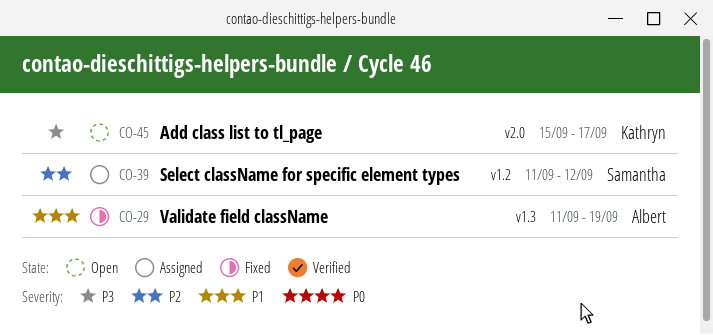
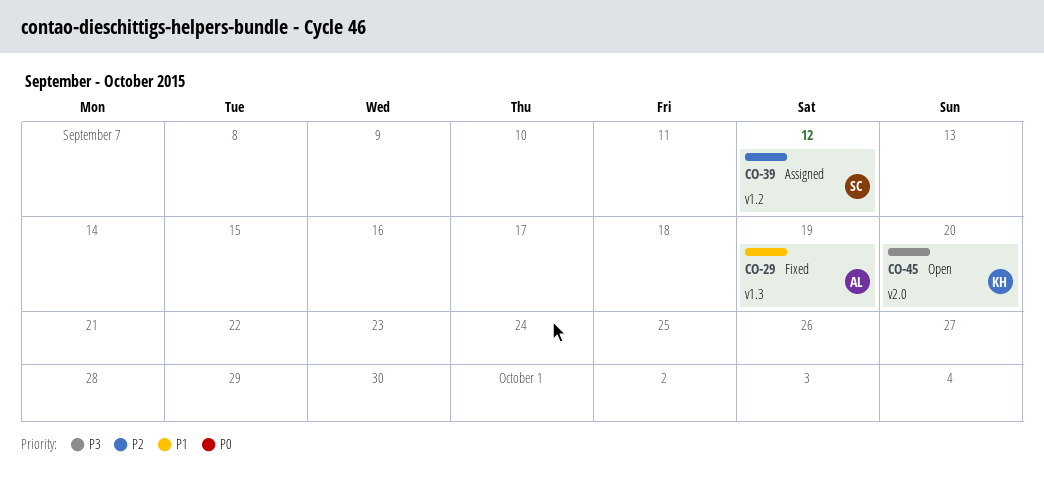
CO-45, due: Sep 17 -> Sep 20

